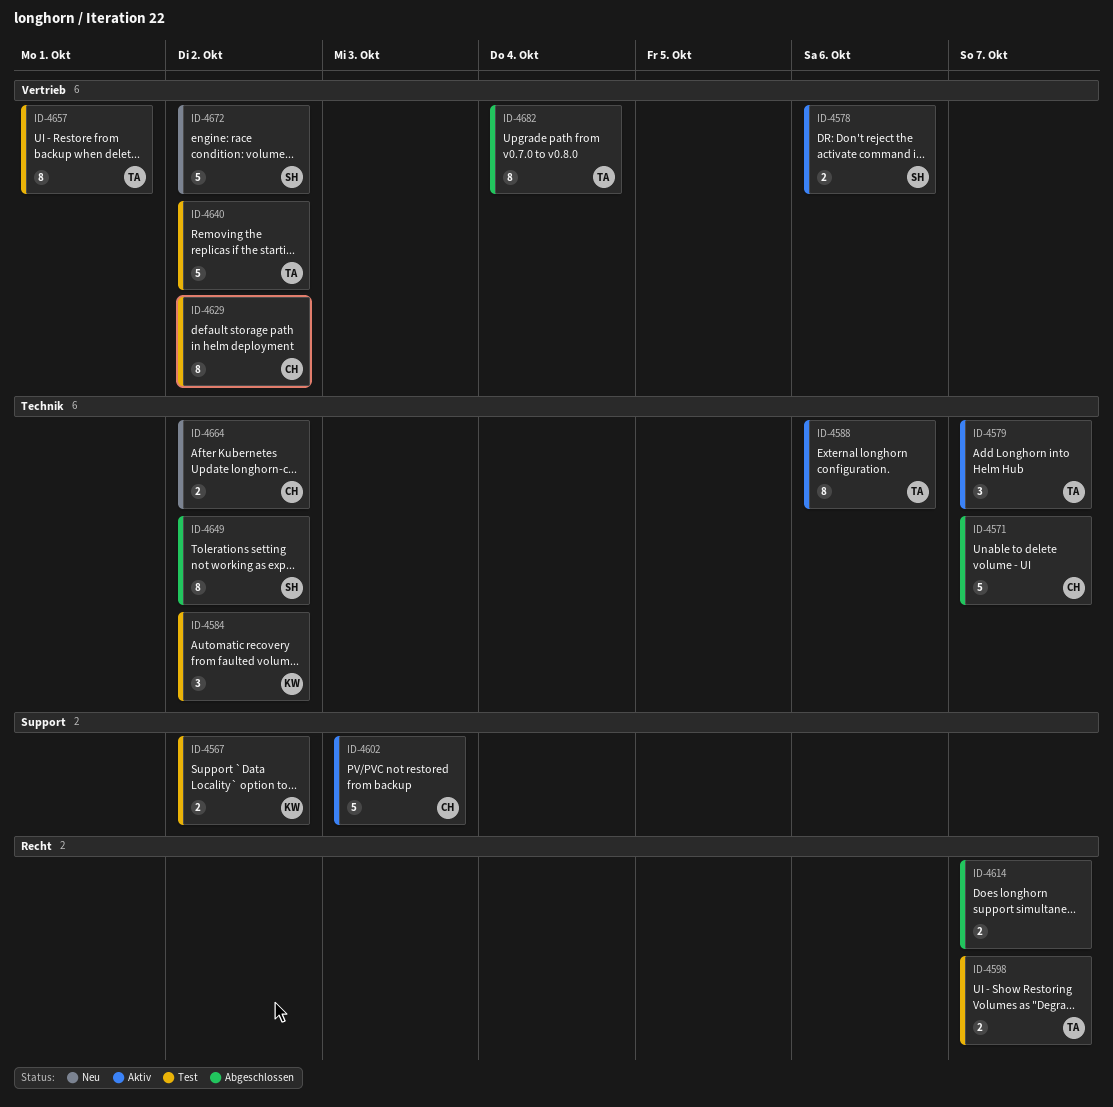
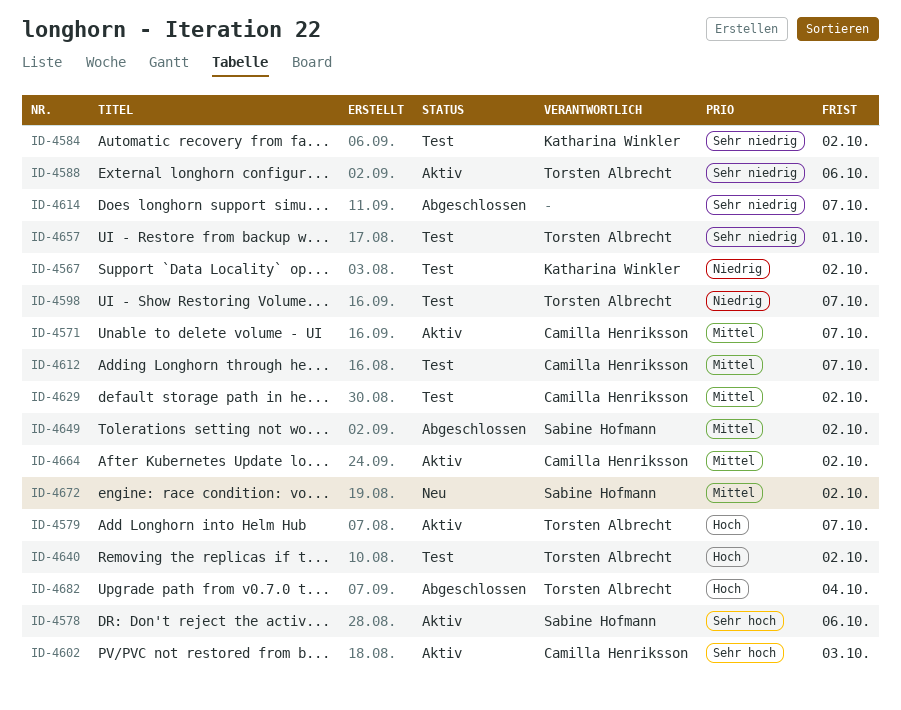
ID-4571, status: Abgeschlossen -> Aktiv
ID-4612: none -> present
ID-4664, status: Neu -> Aktiv

